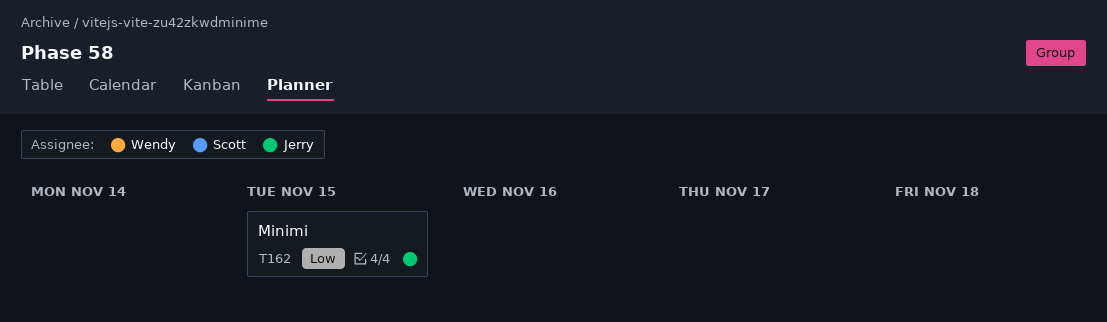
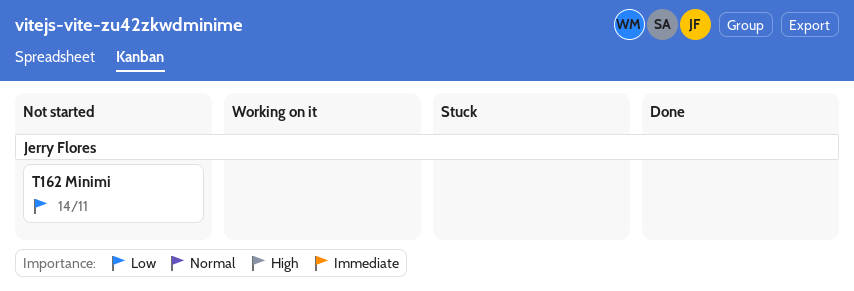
T162, due: Nov 15 -> Nov 14

